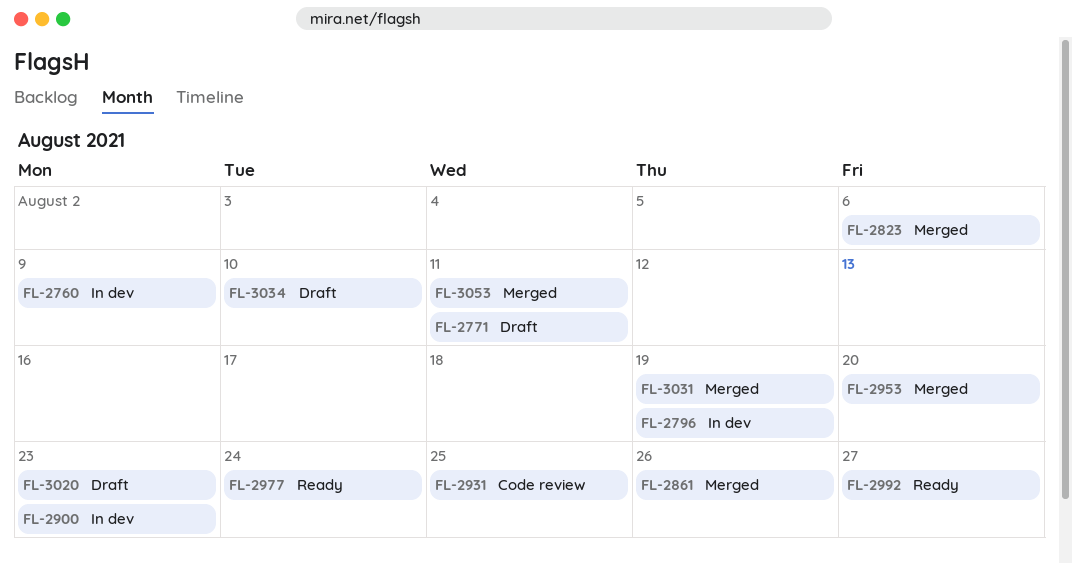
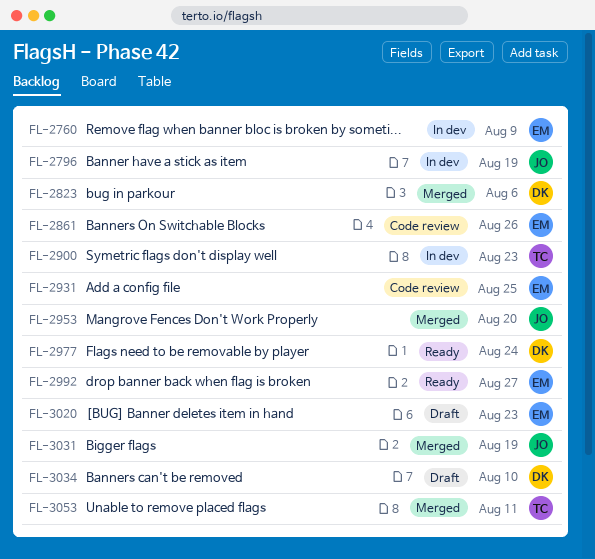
FL-2771: present -> none
FL-2861, status: Merged -> Code review

